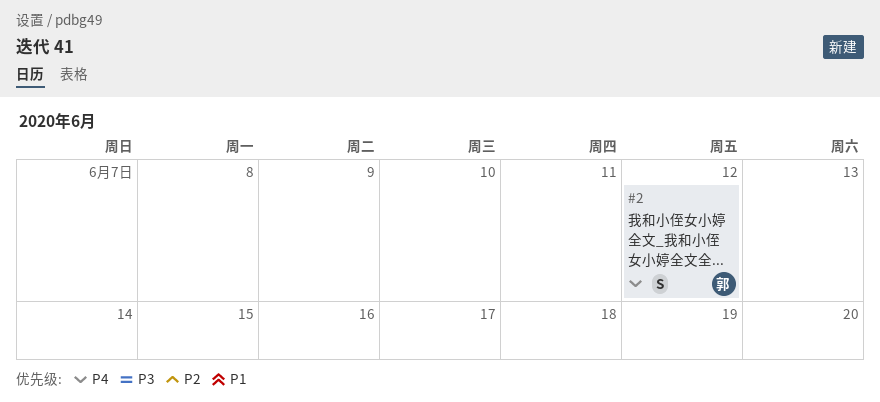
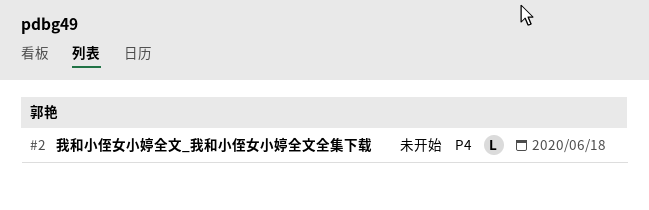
#2, estimate: S -> L
#2, due: Jun 12 -> Jun 18

